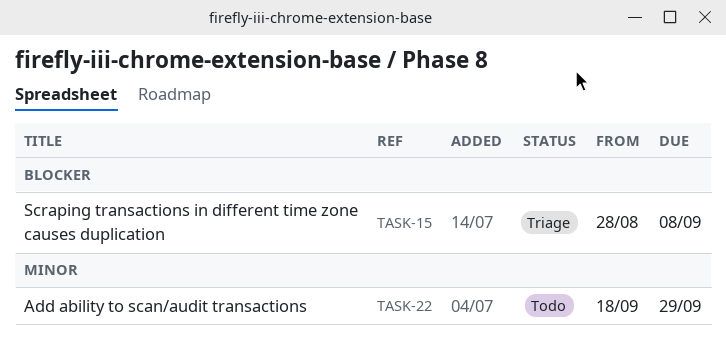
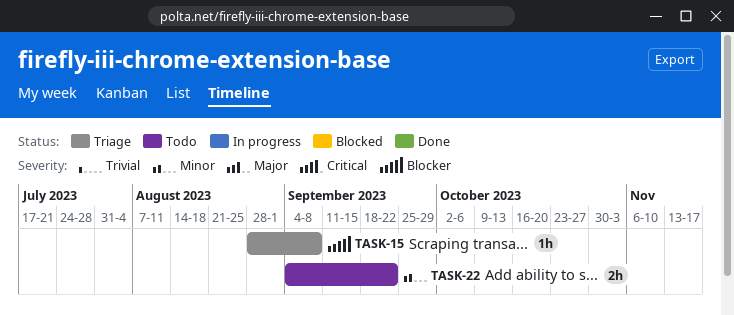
TASK-22, start: Sep 18 -> Sep 4
TASK-22, due: Sep 29 -> Sep 22

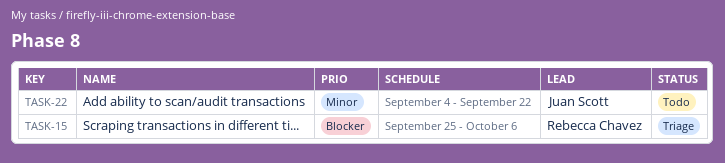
TASK-15, start: Aug 28 -> Sep 25
TASK-15, due: Sep 8 -> Oct 6

